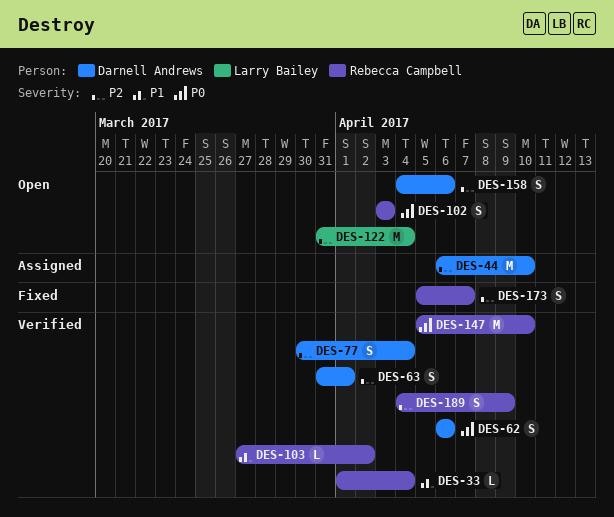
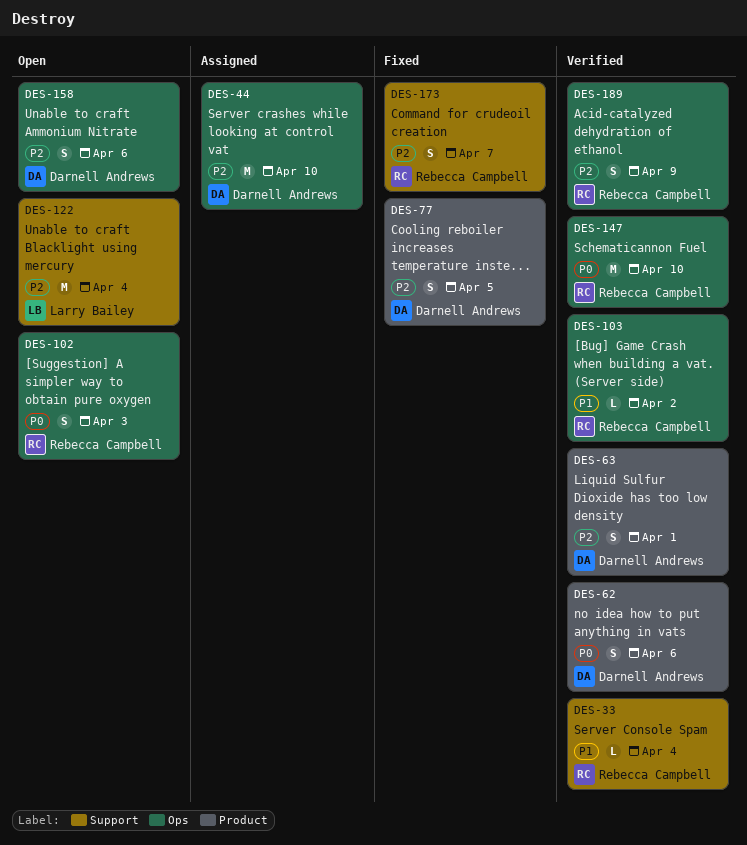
DES-77, status: Verified -> Fixed
DES-77, due: Apr 4 -> Apr 5

